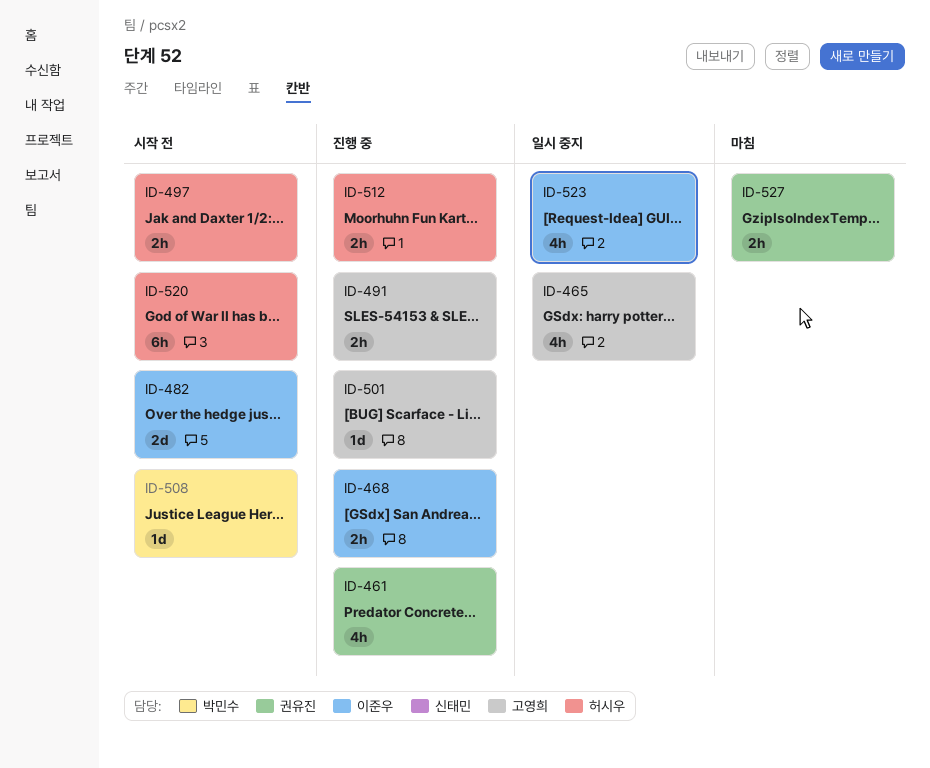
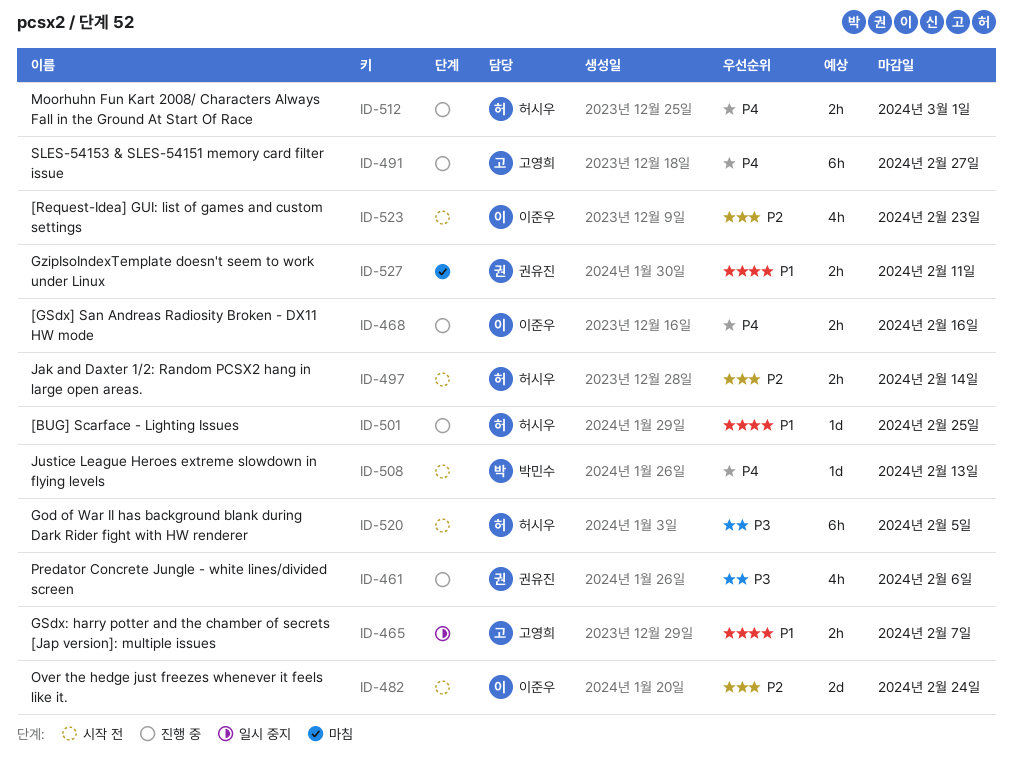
ID-465, estimate: 4h -> 2h
ID-491, estimate: 2h -> 6h
ID-501, owner: 고영희 -> 허시우
ID-523, status: 일시 중지 -> 시작 전

